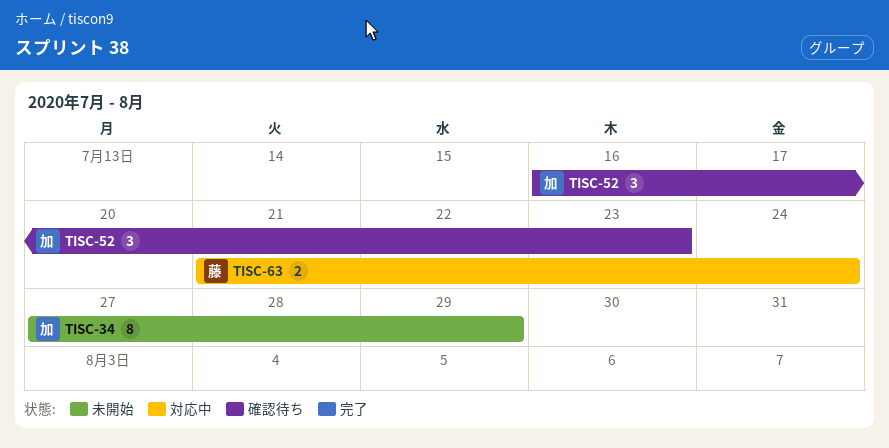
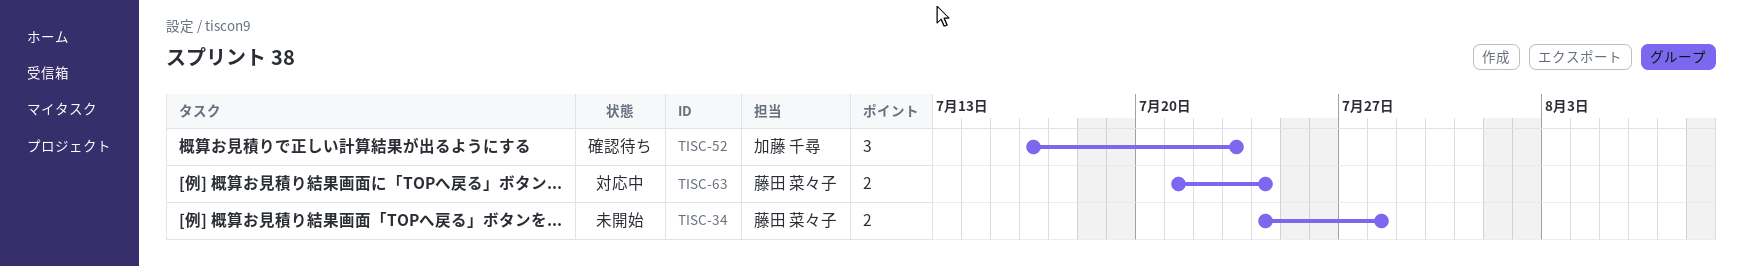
TISC-34, owner: 加藤 千尋 -> 藤田 菜々子
TISC-34, estimate: 8 -> 2
TISC-34, start: Jul 27 -> Jul 24
TISC-34, due: Jul 29 -> Jul 28

